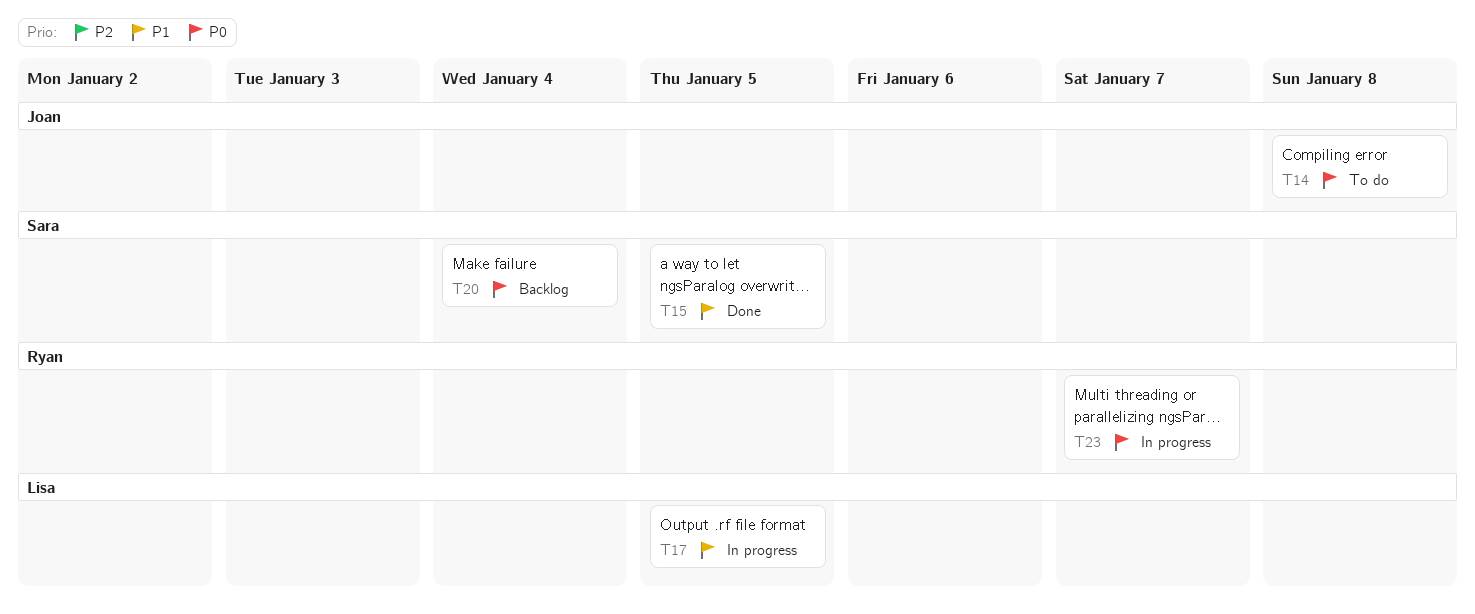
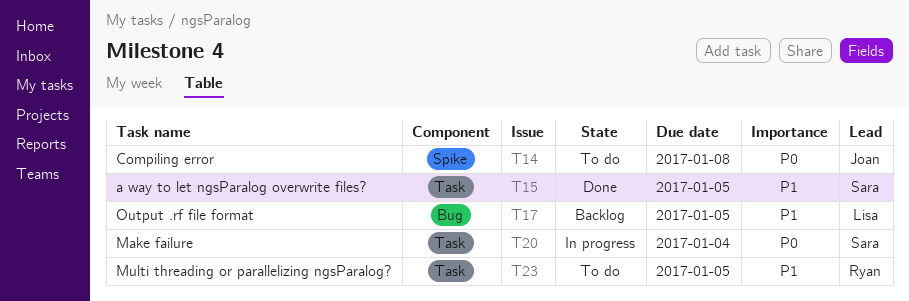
T17, status: In progress -> Backlog
T20, status: Backlog -> In progress
T23, status: In progress -> To do
T23, priority: P0 -> P1
T23, due: Jan 7 -> Jan 5

